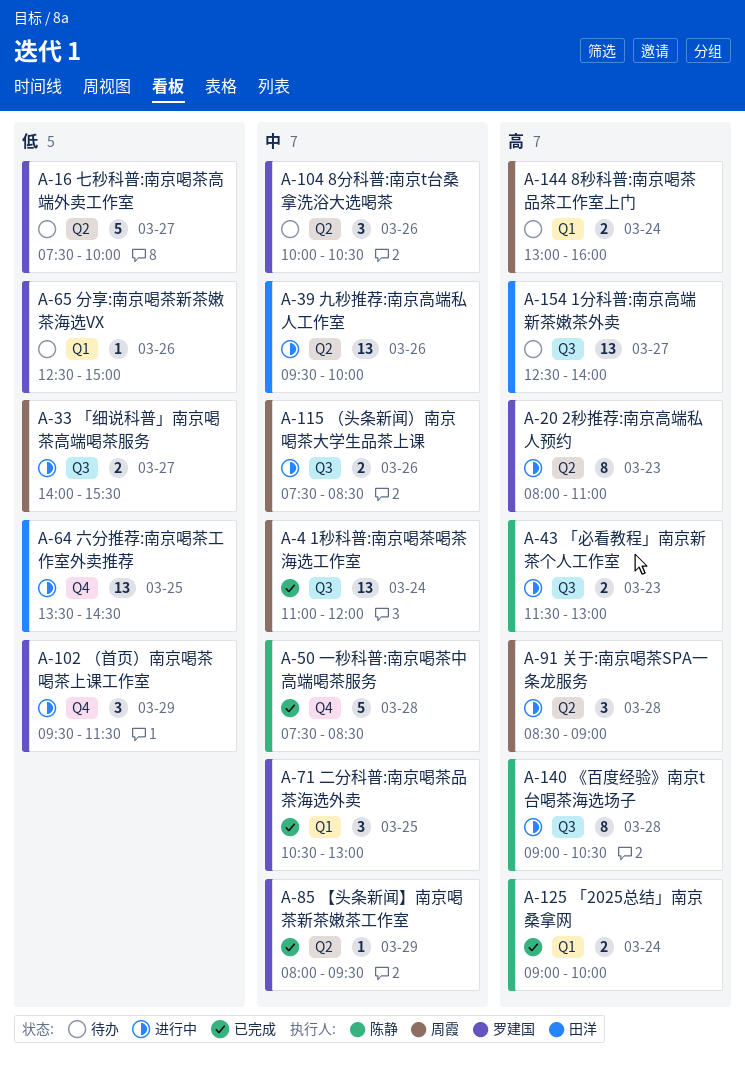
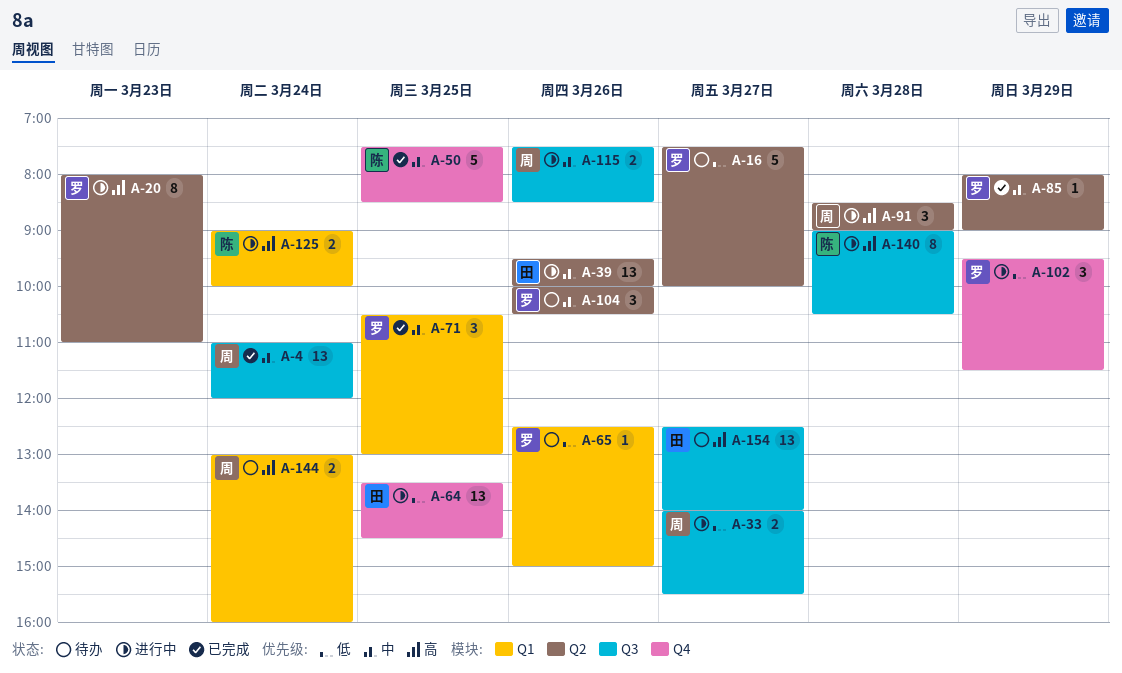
A-43: present -> none
A-50, day: Mar 28 -> Mar 25
A-85, ends: 09:30 -> 09:00
A-125, status: 已完成 -> 进行中

